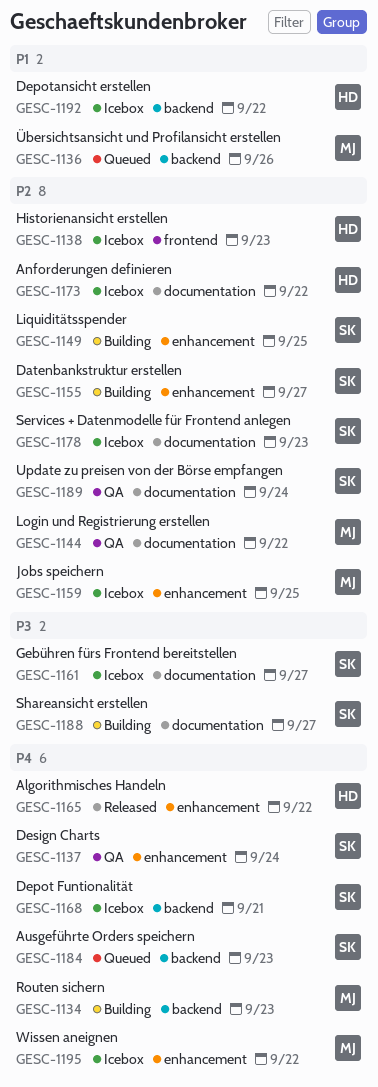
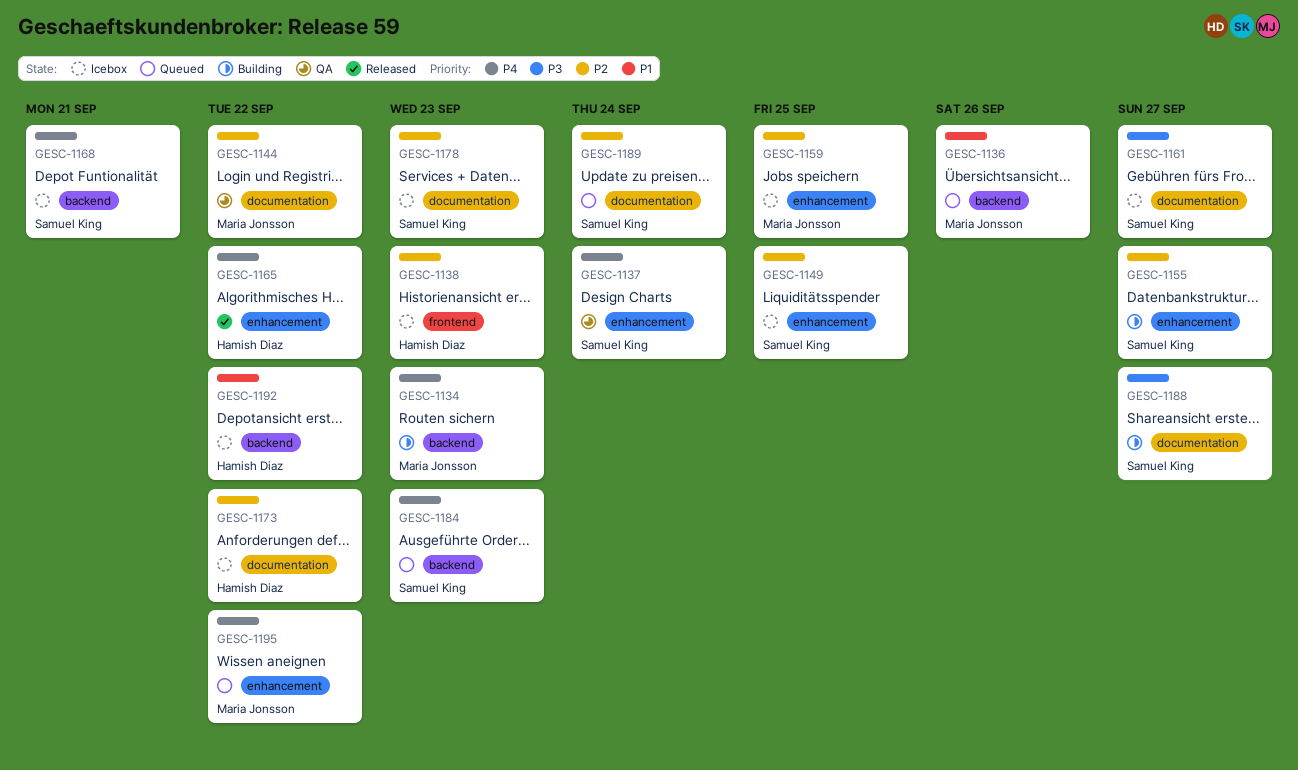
GESC-1149, status: Building -> Icebox
GESC-1189, status: QA -> Queued
GESC-1195, status: Icebox -> Queued

